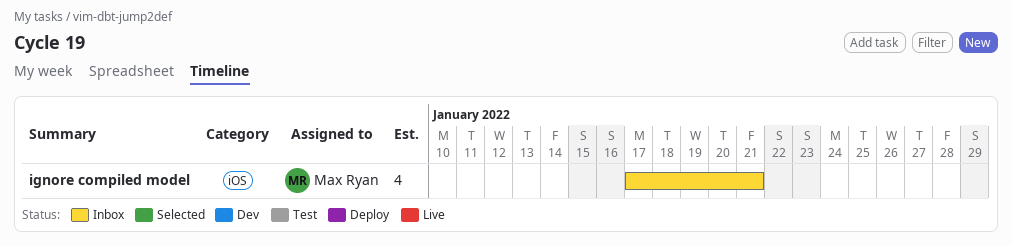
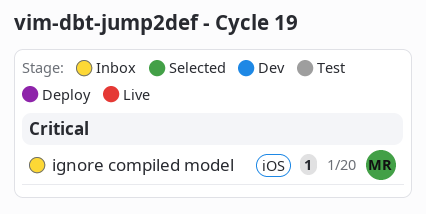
ignore compiled model, estimate: 4 -> 1
ignore compiled model, due: Jan 21 -> Jan 20

